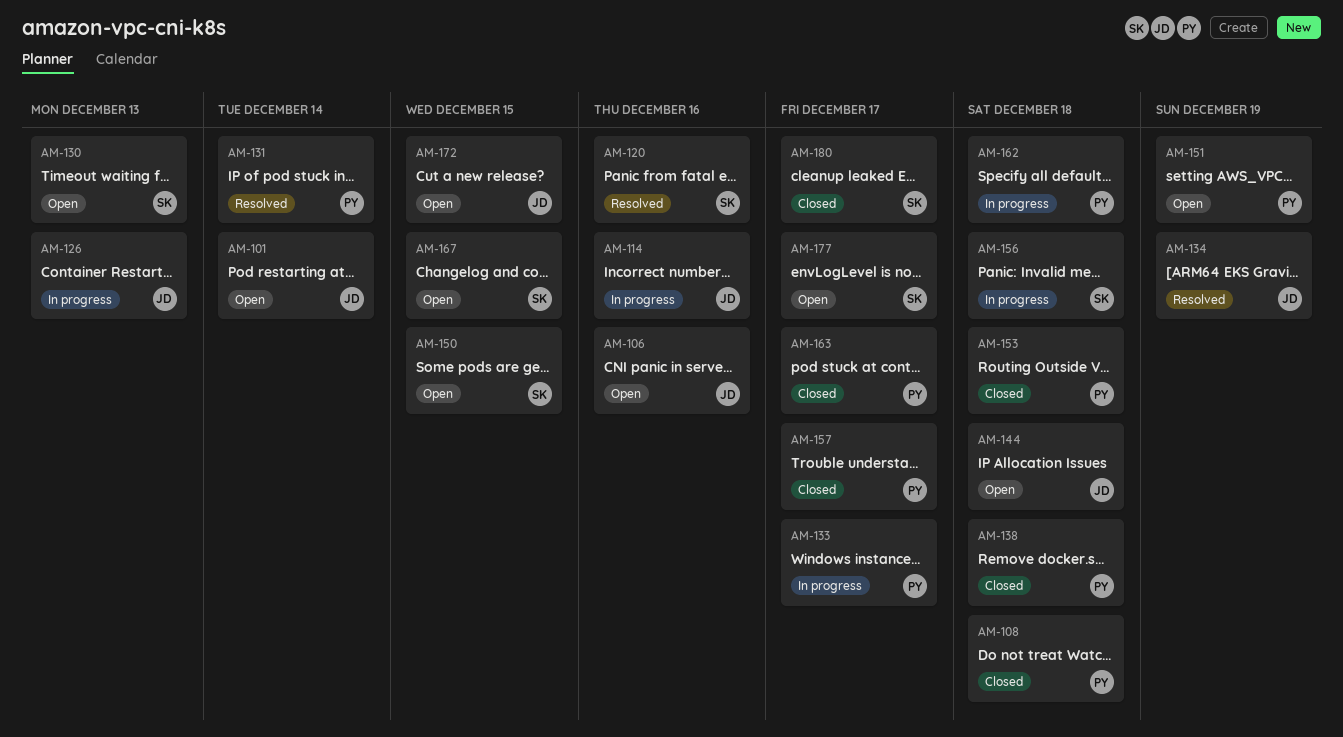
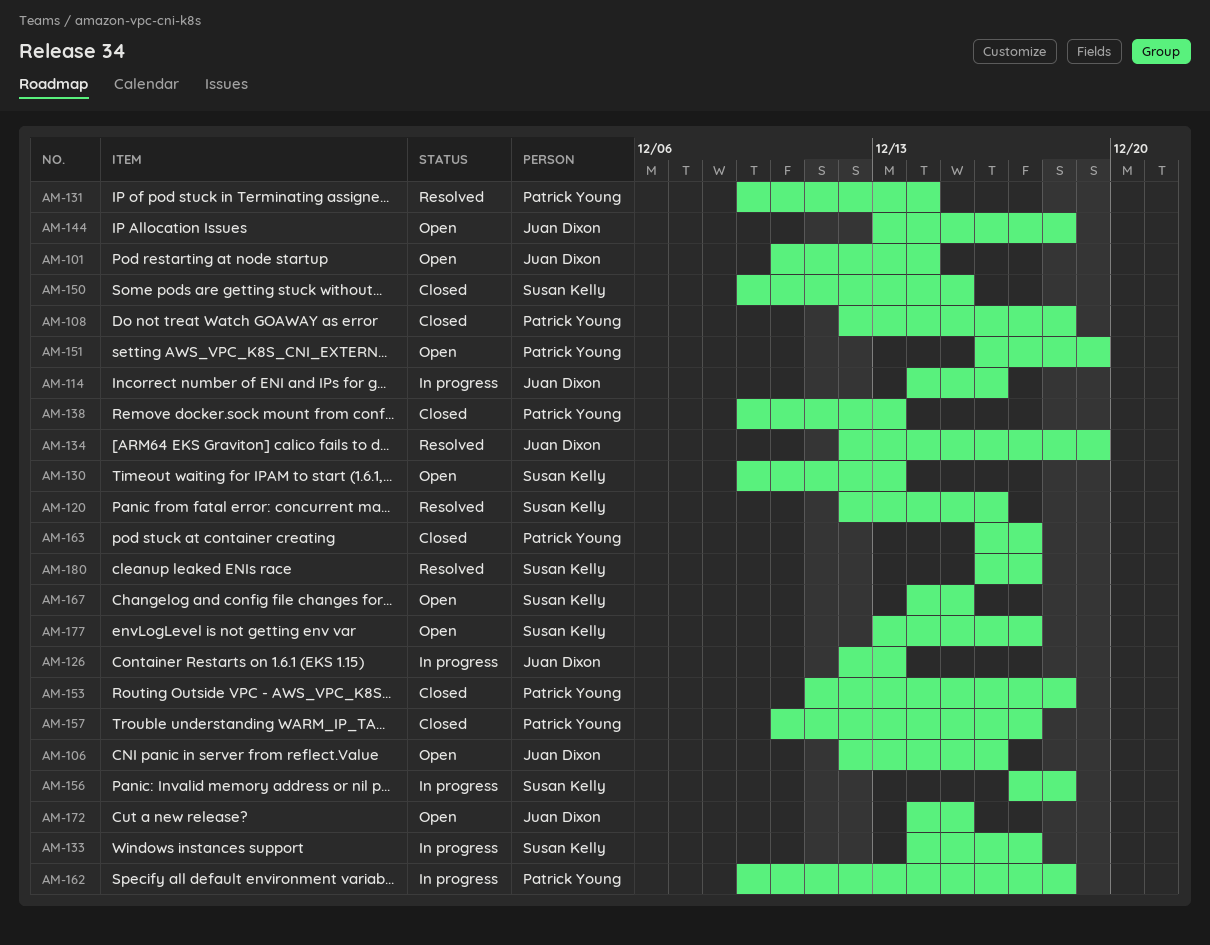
AM-133, owner: Patrick Young -> Susan Kelly
AM-138, due: Dec 18 -> Dec 13
AM-150, status: Open -> Closed
AM-180, status: Closed -> Resolved

